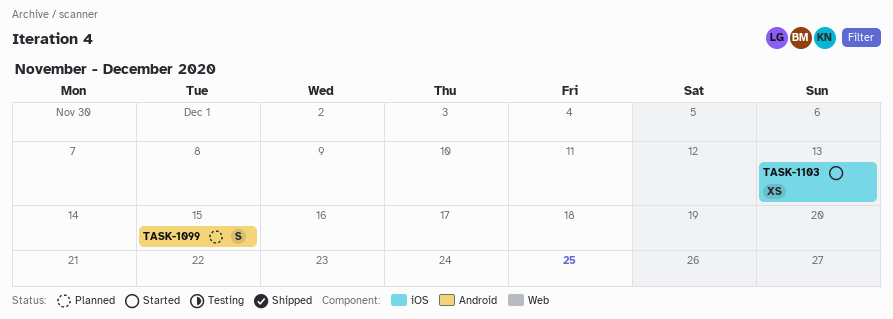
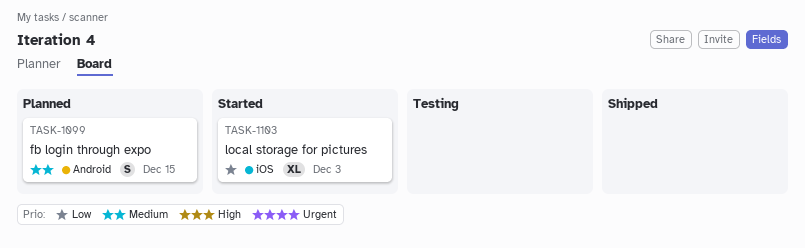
TASK-1103, estimate: XS -> XL
TASK-1103, due: Dec 13 -> Dec 3

